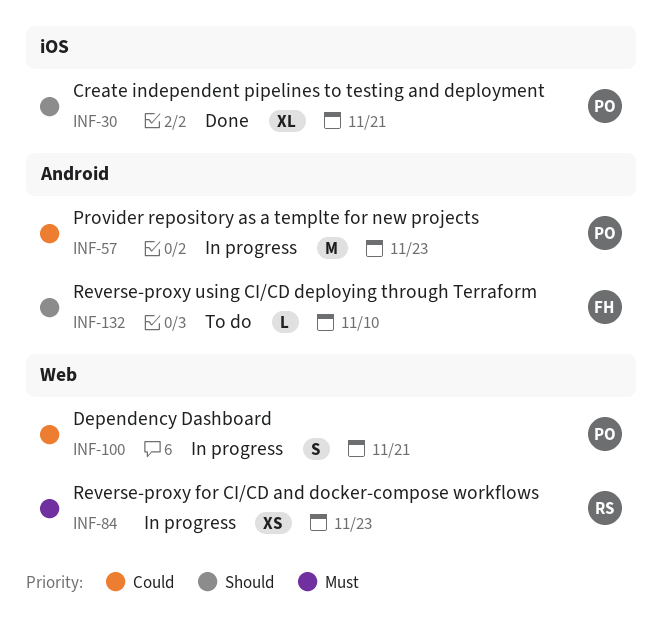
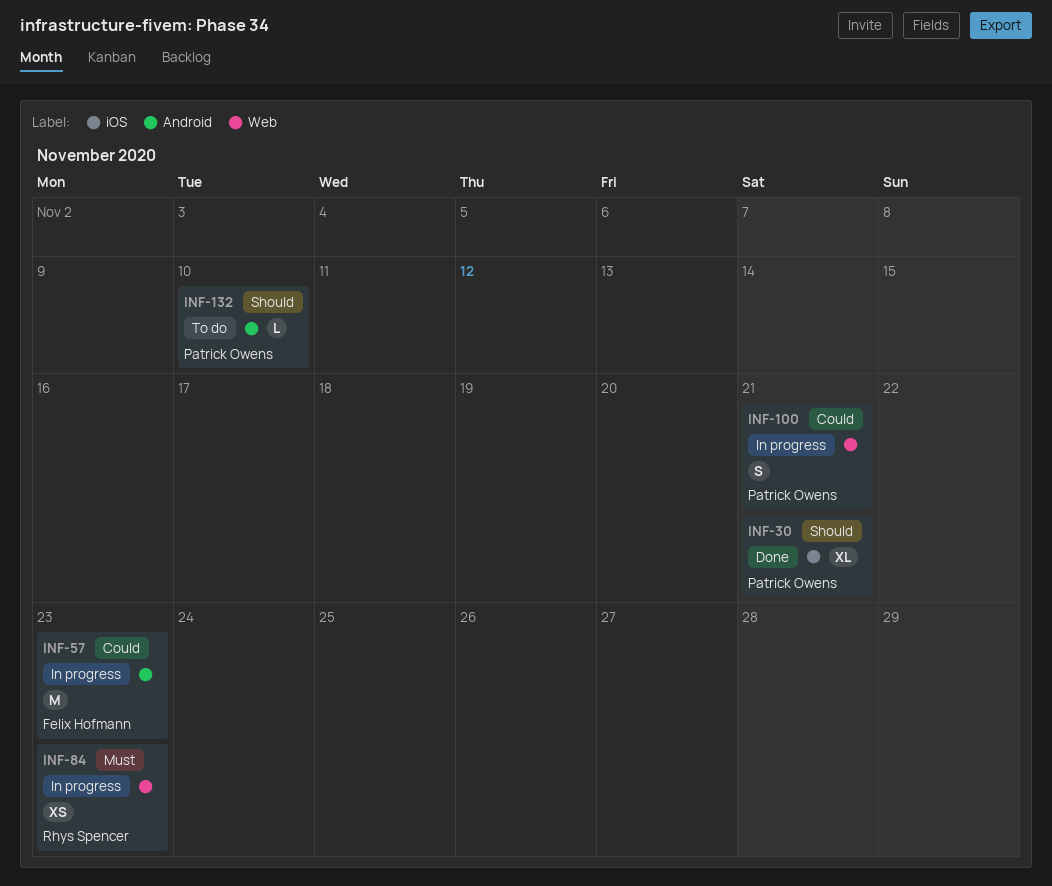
INF-57, owner: Patrick Owens -> Felix Hofmann
INF-132, owner: Felix Hofmann -> Patrick Owens

